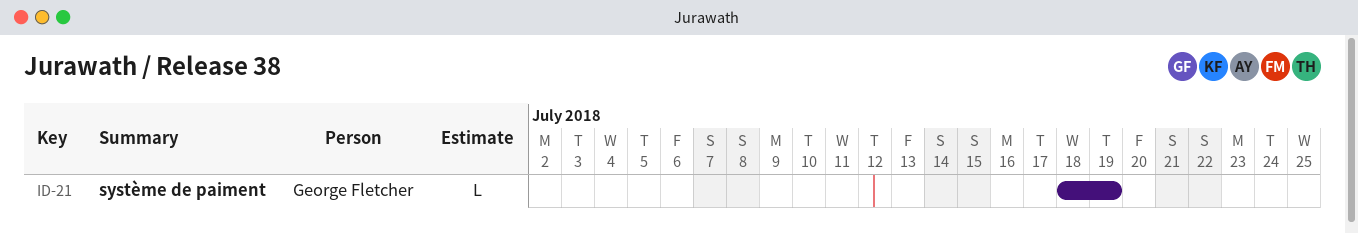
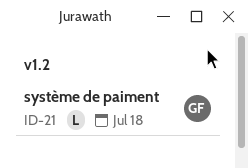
ID-21, due: Jul 19 -> Jul 18

